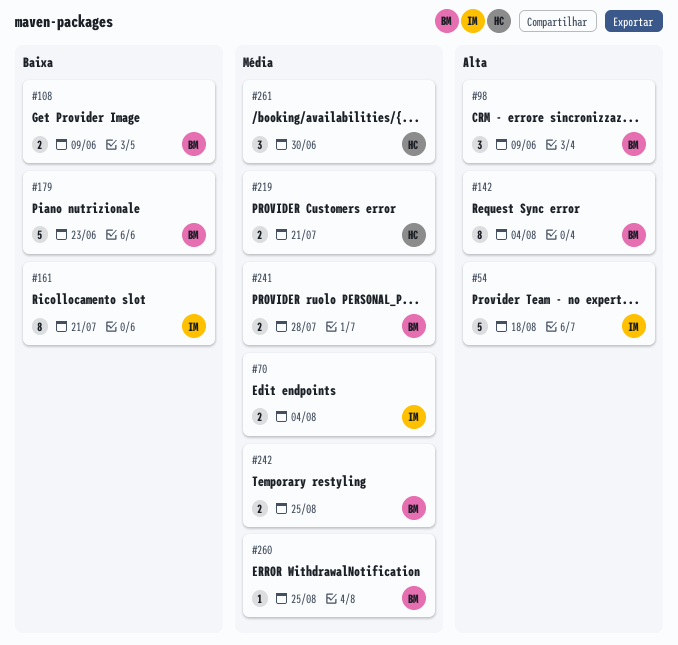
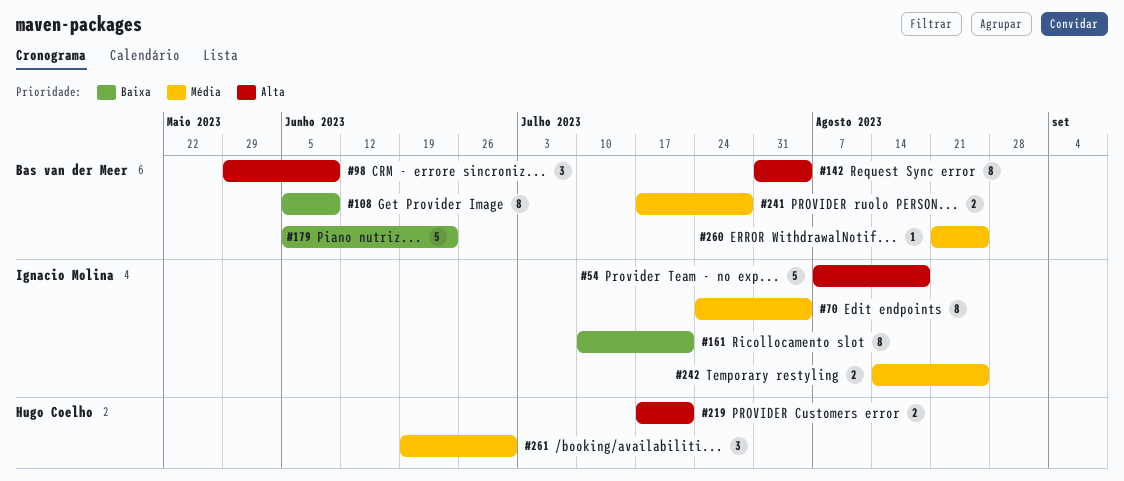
#70, estimate: 2 -> 8
#108, estimate: 2 -> 8
#219, priority: Média -> Alta
#242, owner: Bas van der Meer -> Ignacio Molina

